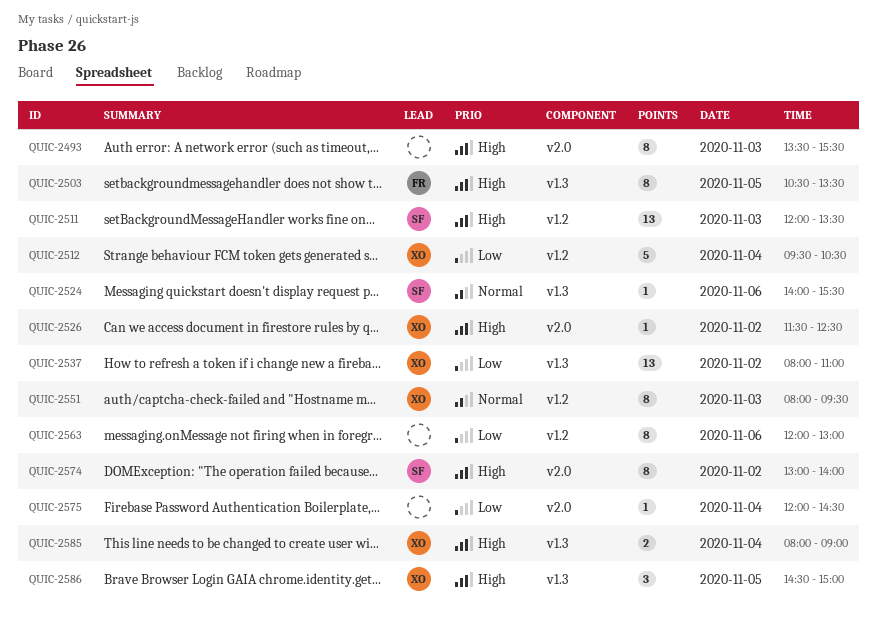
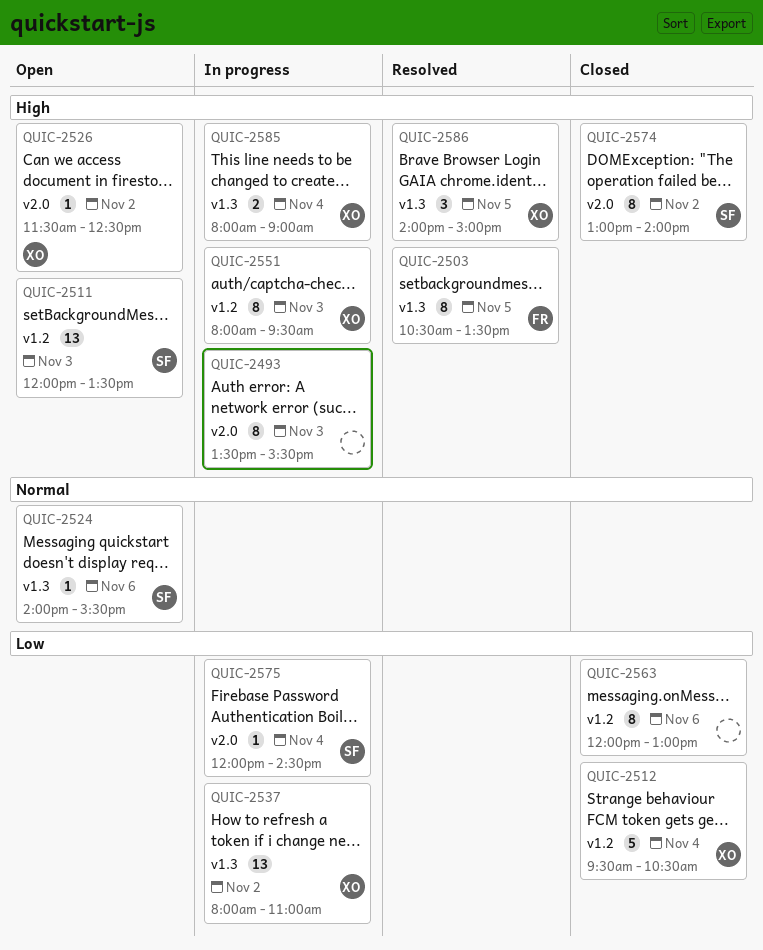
QUIC-2551, priority: Normal -> High
QUIC-2575, owner: none -> SF
QUIC-2586, begins: 14:30 -> 14:00

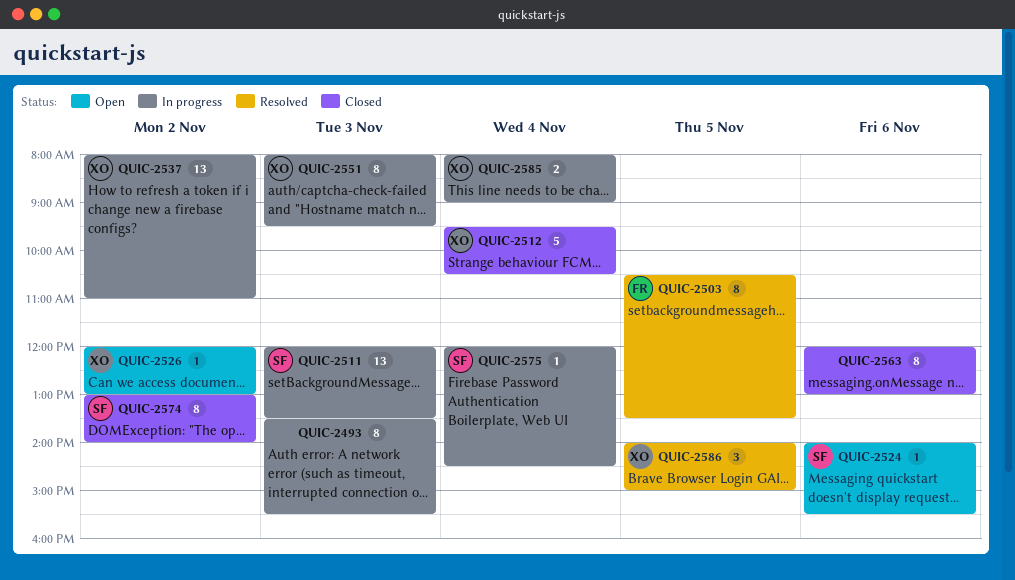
QUIC-2511, status: Open -> In progress
QUIC-2526, begins: 11:30 -> 12:00
QUIC-2526, ends: 12:30 -> 13:00

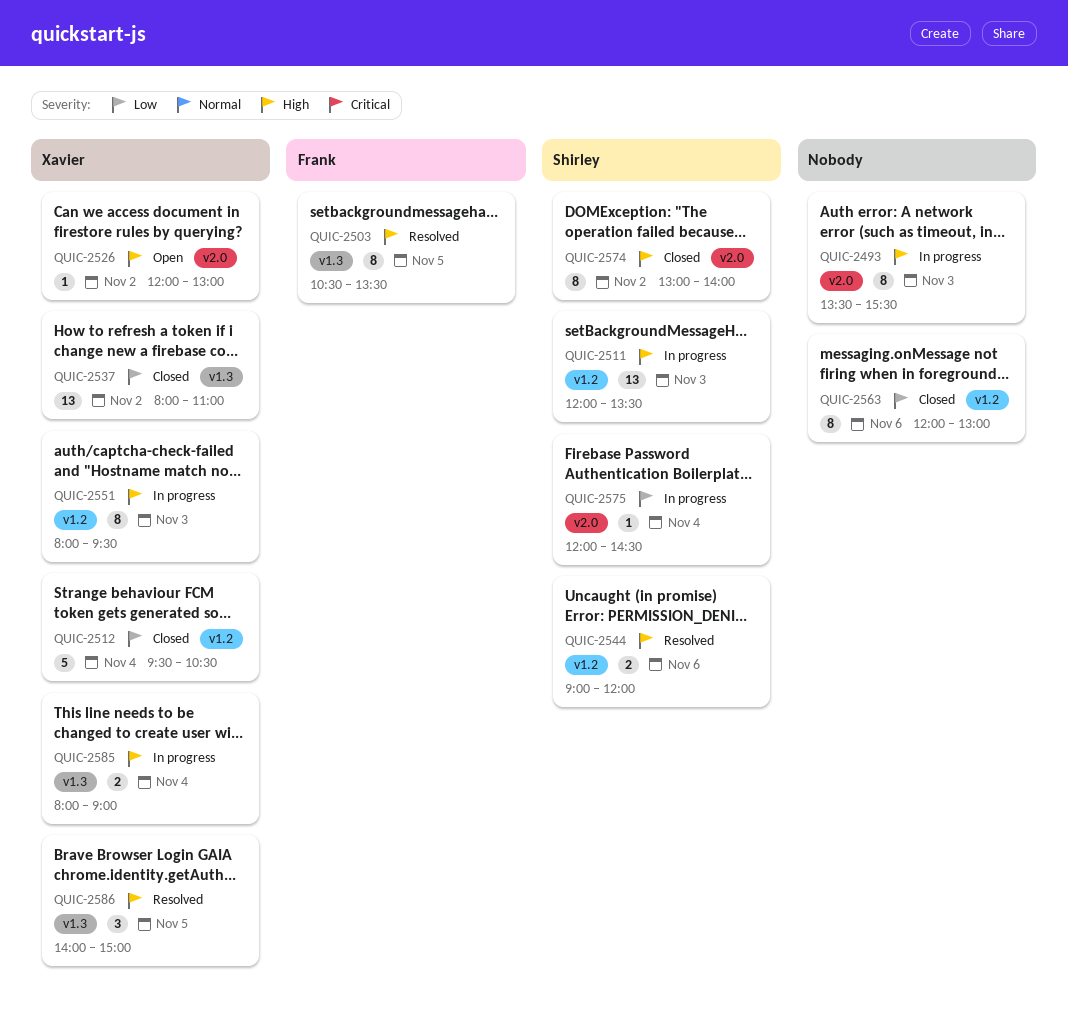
QUIC-2524: present -> none
QUIC-2537, status: In progress -> Closed
QUIC-2544: none -> present

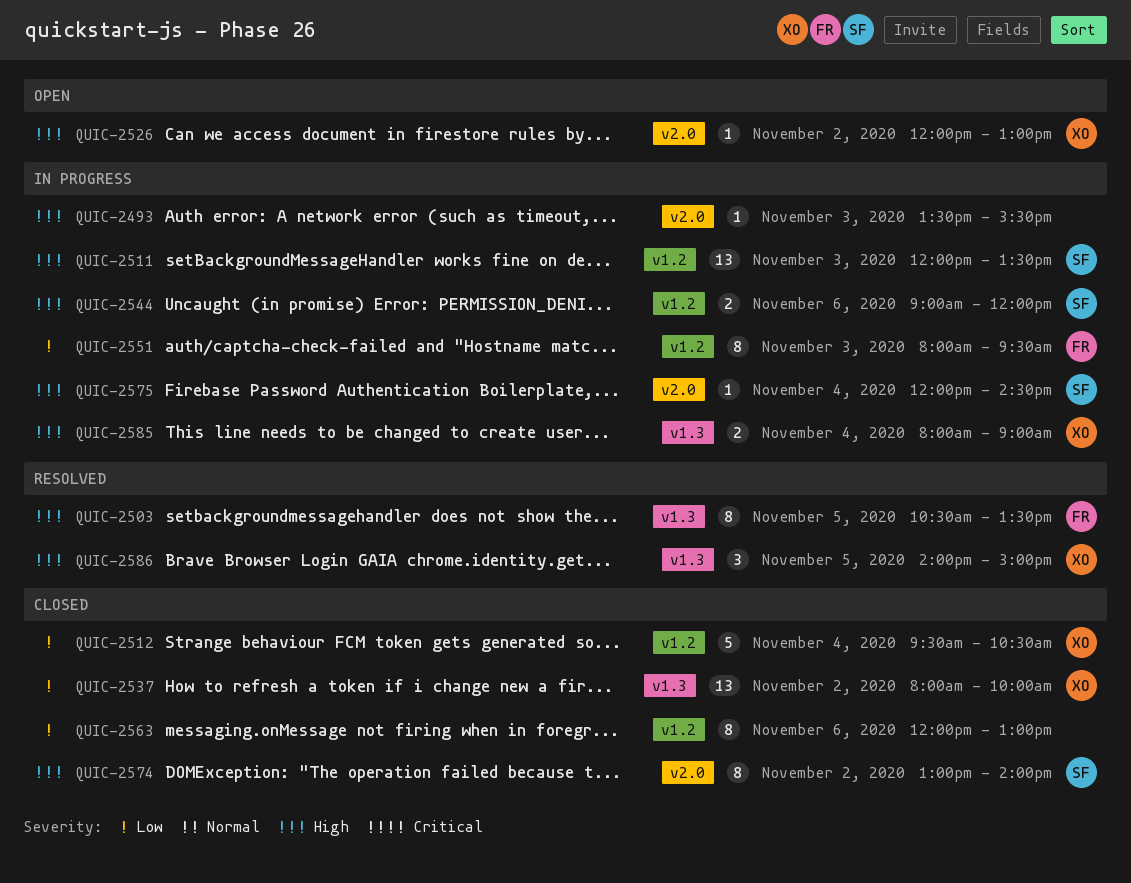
QUIC-2493, estimate: 8 -> 1
QUIC-2537, ends: 11:00 -> 10:00
QUIC-2544, status: Resolved -> In progress
QUIC-2551, owner: Xavier -> Frank
QUIC-2551, priority: High -> Low
QUIC-2575, priority: Low -> High

